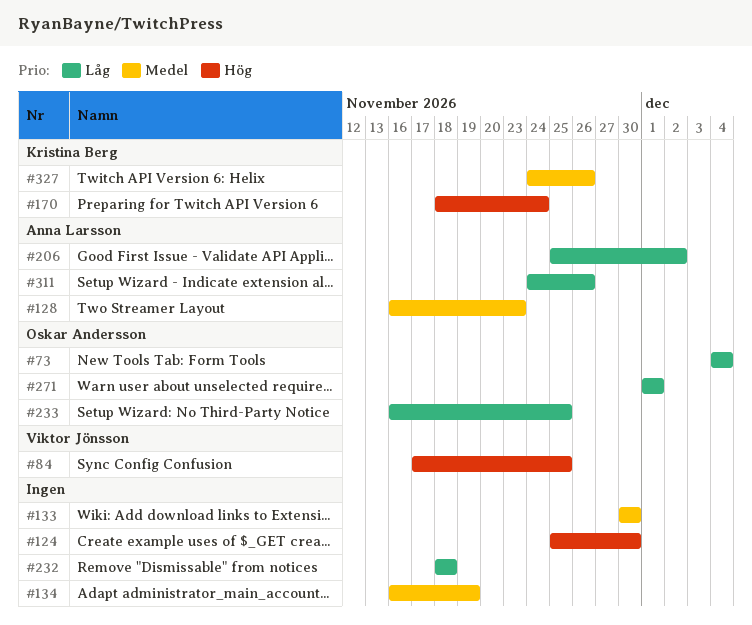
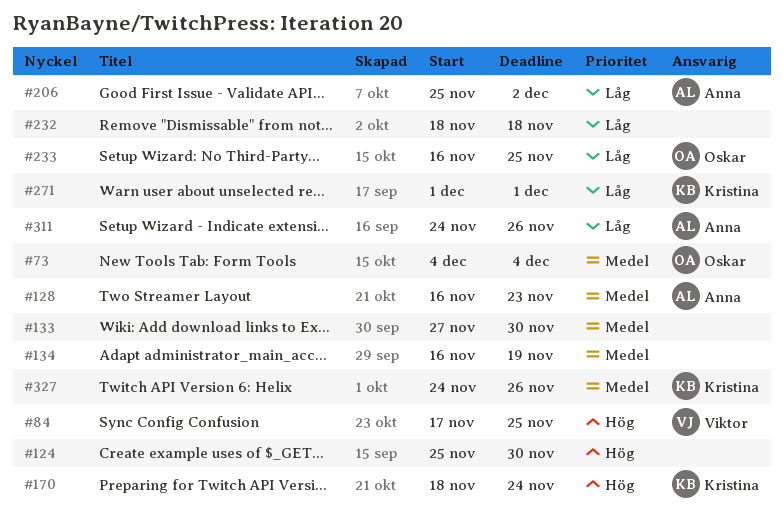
#73, priority: Låg -> Medel
#133, start: Nov 30 -> Nov 27
#271, owner: Oskar Andersson -> Kristina Berg

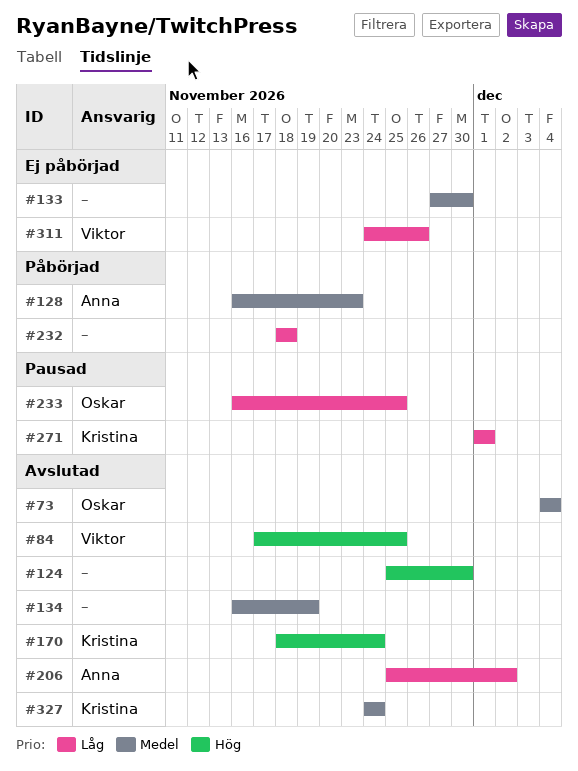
#311, owner: Anna -> Viktor
#327, due: Nov 26 -> Nov 24

